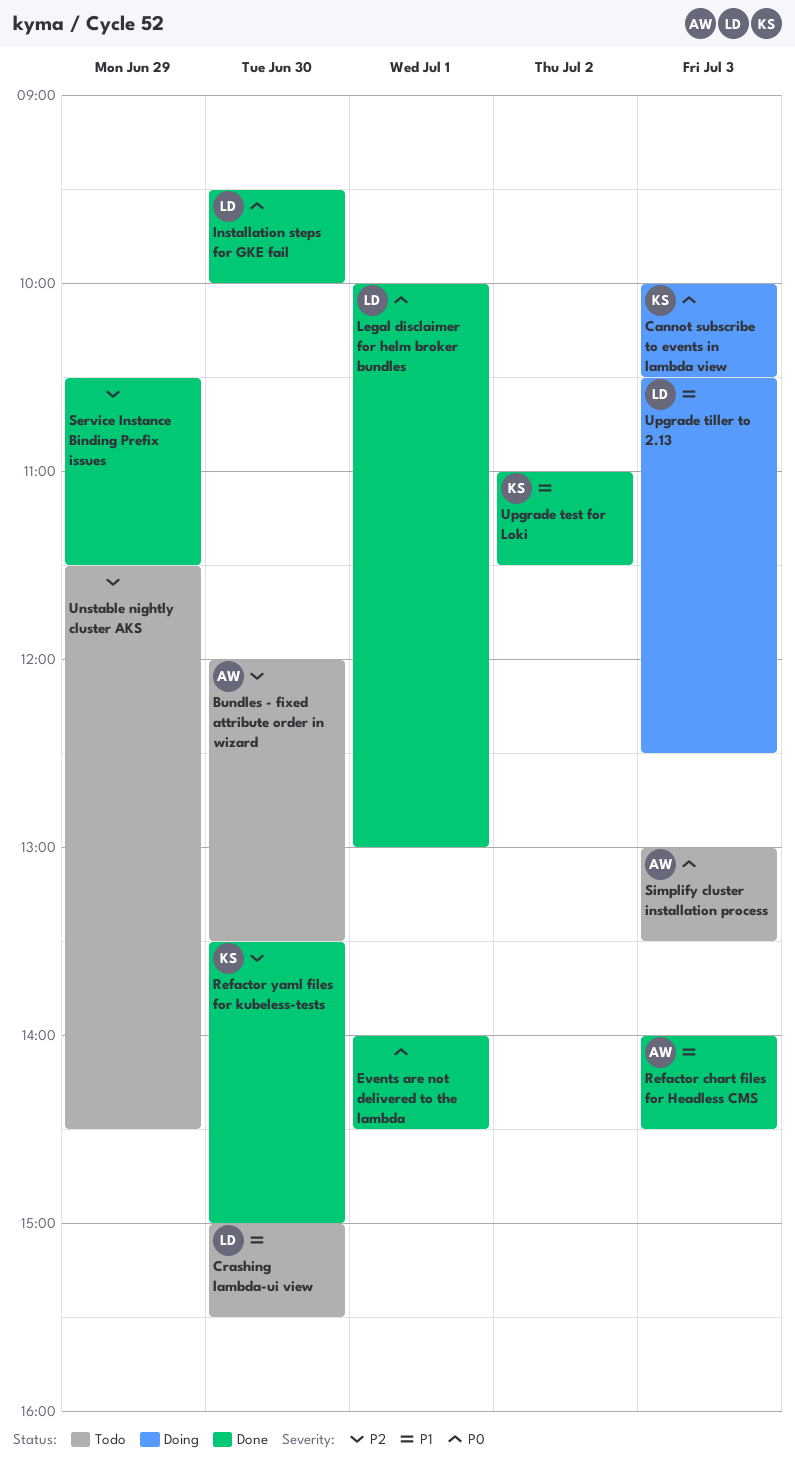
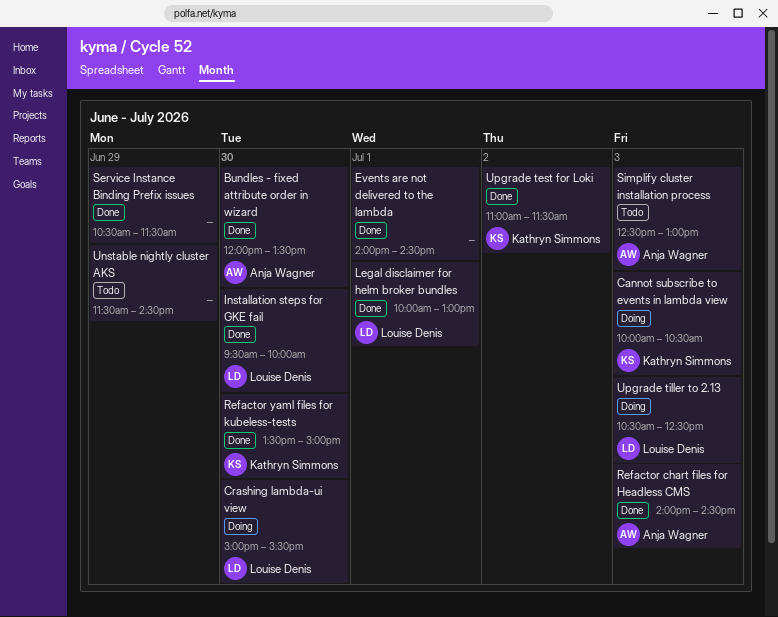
Bundles - fixed attribute order in wizard, status: Todo -> Done
Crashing lambda-ui view, status: Todo -> Doing
Simplify cluster installation process, begins: 13:00 -> 12:30
Simplify cluster installation process, ends: 13:30 -> 13:00

